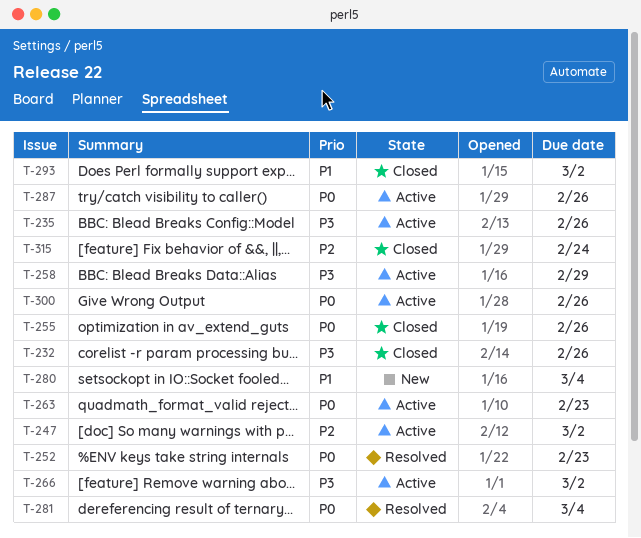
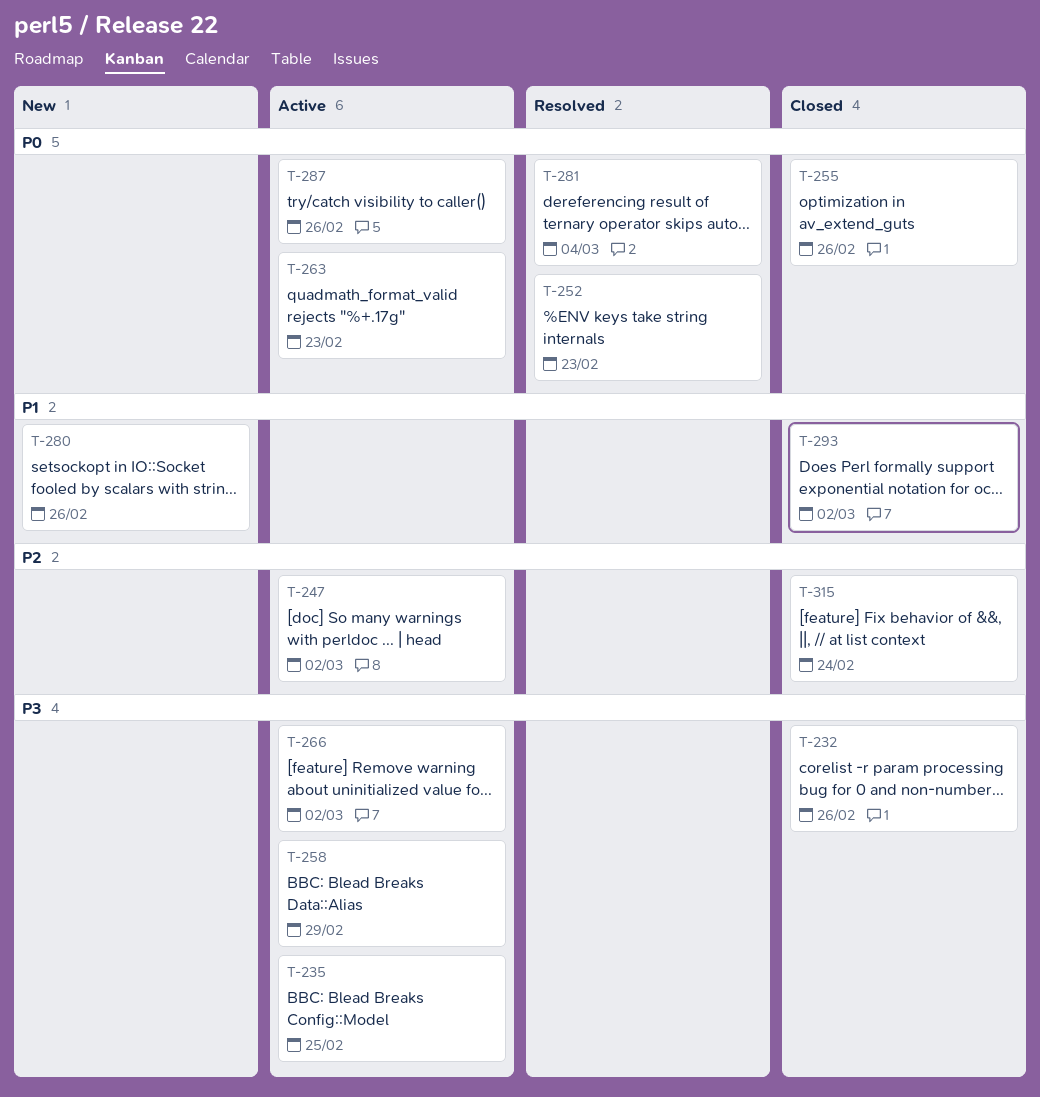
T-235, due: Feb 26 -> Feb 25
T-280, due: Mar 4 -> Feb 26
T-300: present -> none

